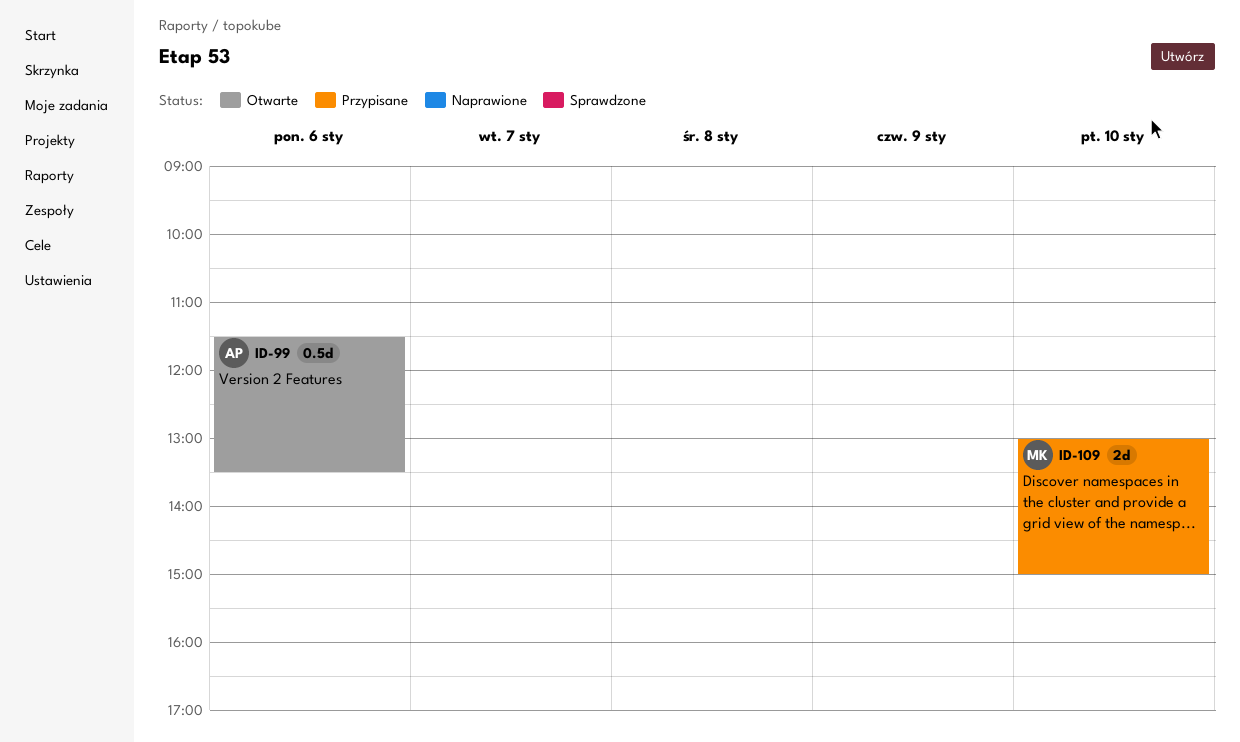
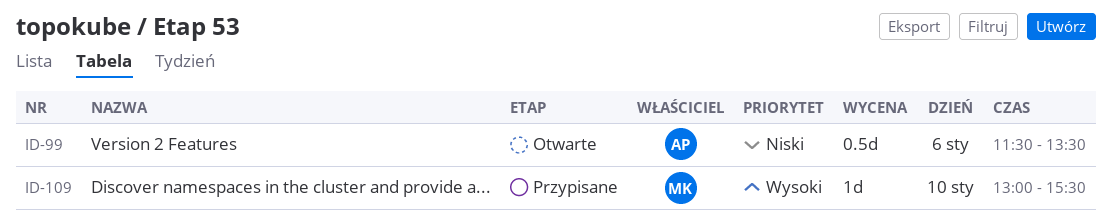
ID-109, estimate: 2d -> 1d
ID-109, ends: 15:00 -> 15:30

